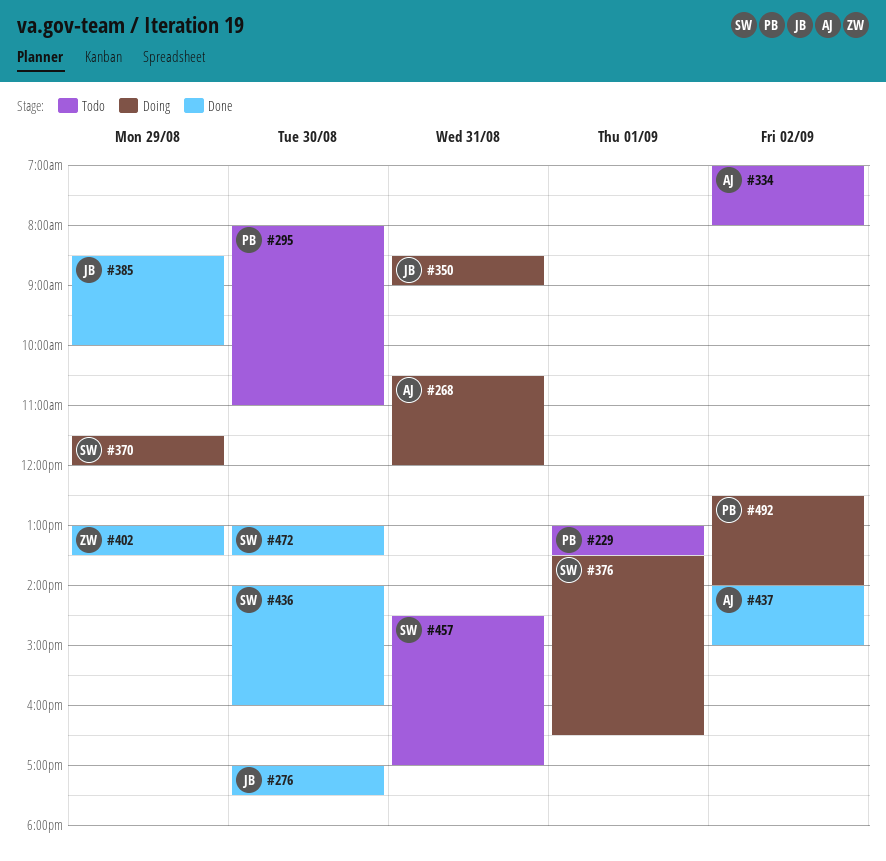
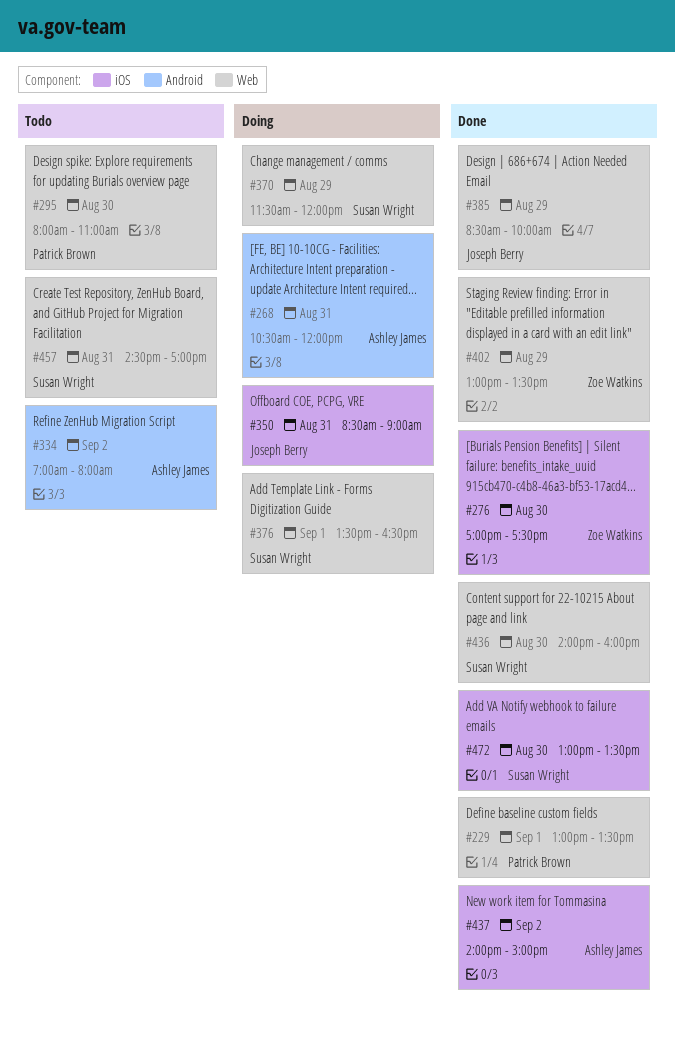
#229, status: Todo -> Done
#276, owner: Joseph Berry -> Zoe Watkins
#492: present -> none

